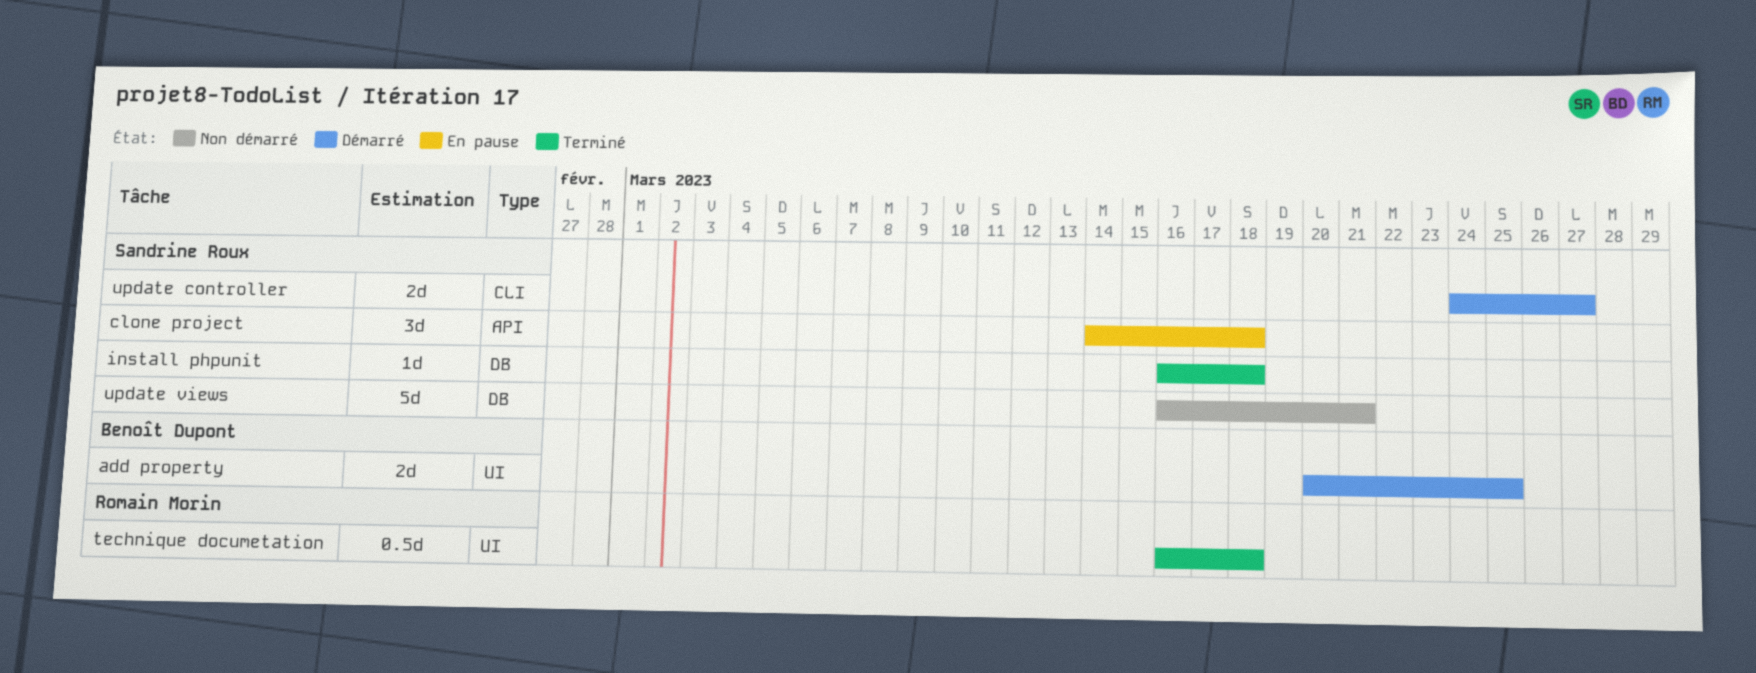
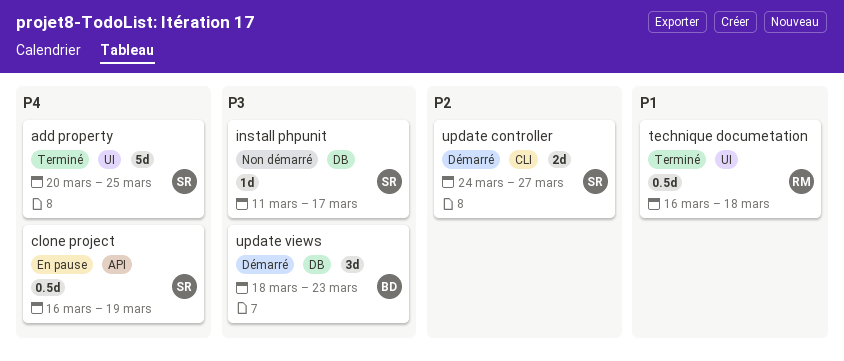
add property, status: Démarré -> Terminé
add property, owner: Benoît Dupont -> Sandrine Roux
add property, estimate: 2d -> 5d
clone project, estimate: 3d -> 0.5d
clone project, start: Mar 14 -> Mar 16
clone project, due: Mar 18 -> Mar 19
install phpunit, status: Terminé -> Non démarré
install phpunit, start: Mar 16 -> Mar 11
install phpunit, due: Mar 18 -> Mar 17
update views, status: Non démarré -> Démarré
update views, owner: Sandrine Roux -> Benoît Dupont
update views, estimate: 5d -> 3d
update views, start: Mar 16 -> Mar 18
update views, due: Mar 21 -> Mar 23

